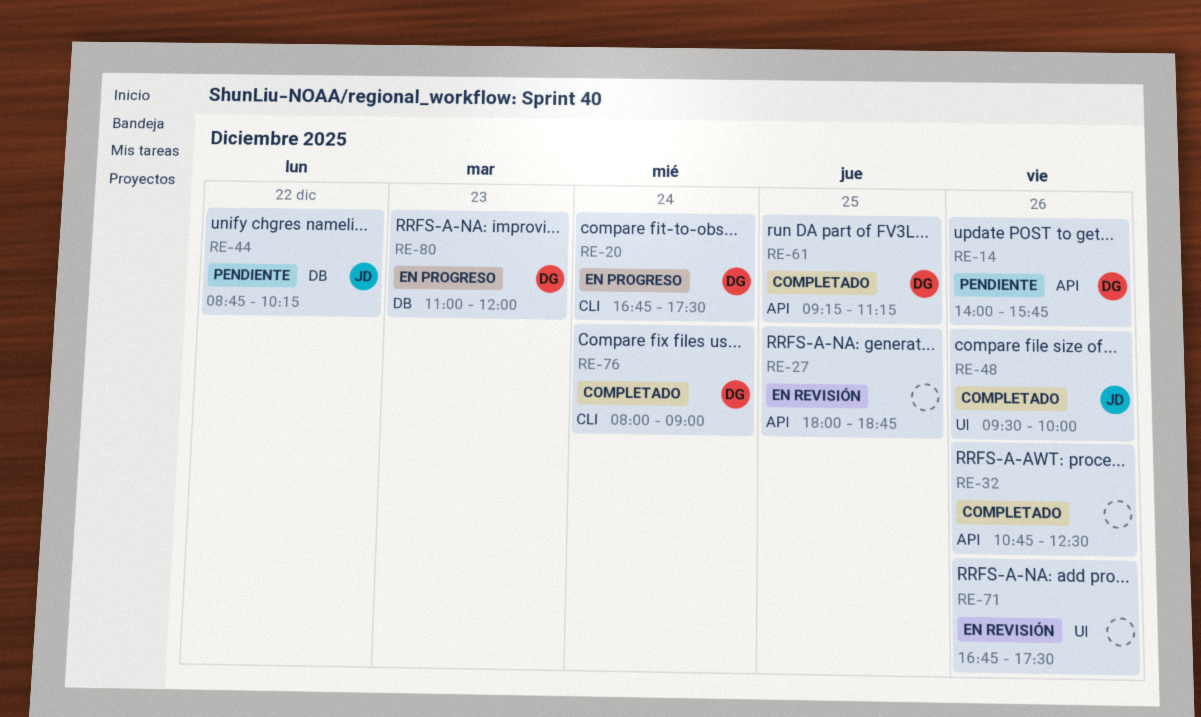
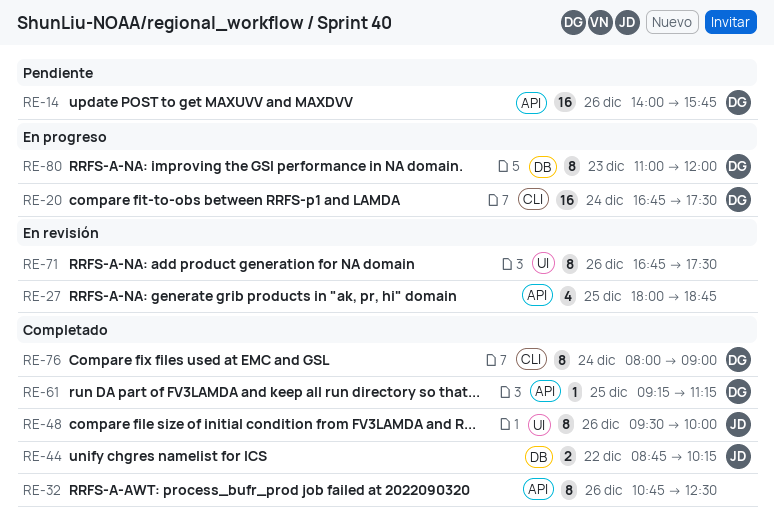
RE-44, status: Pendiente -> Completado

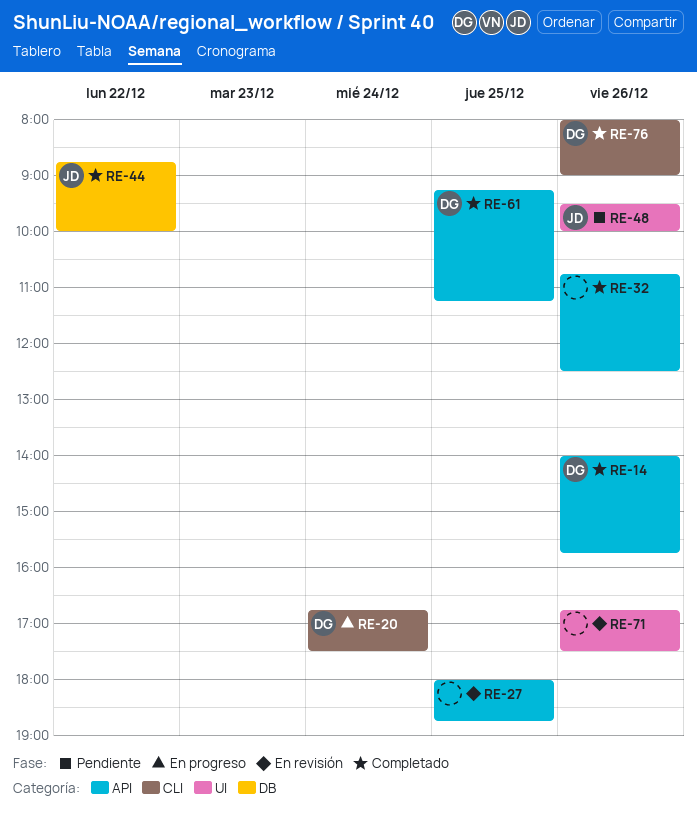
RE-14, status: Pendiente -> Completado
RE-44, ends: 10:15 -> 10:00
RE-48, status: Completado -> Pendiente
RE-76, day: Dec 24 -> Dec 26
RE-80: present -> none

